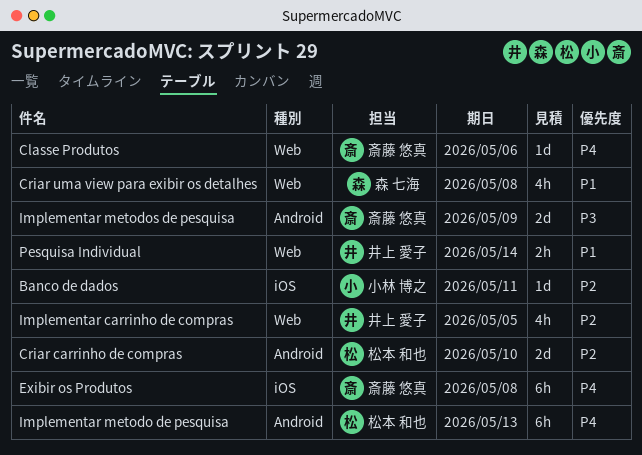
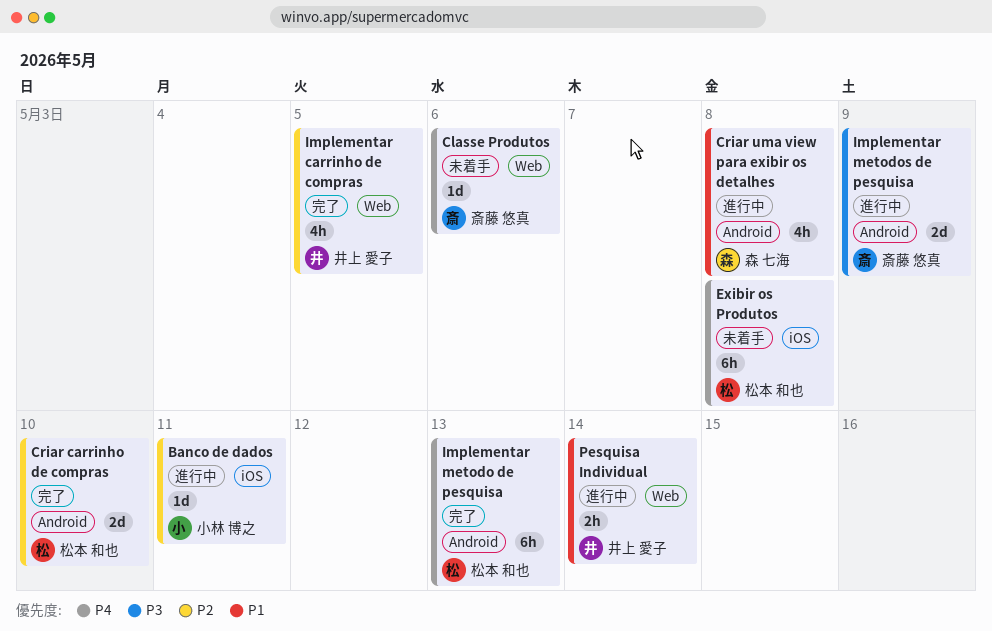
Criar uma view para exibir os detalhes, label: Web -> Android
Exibir os Produtos, owner: 斎藤 悠真 -> 松本 和也

